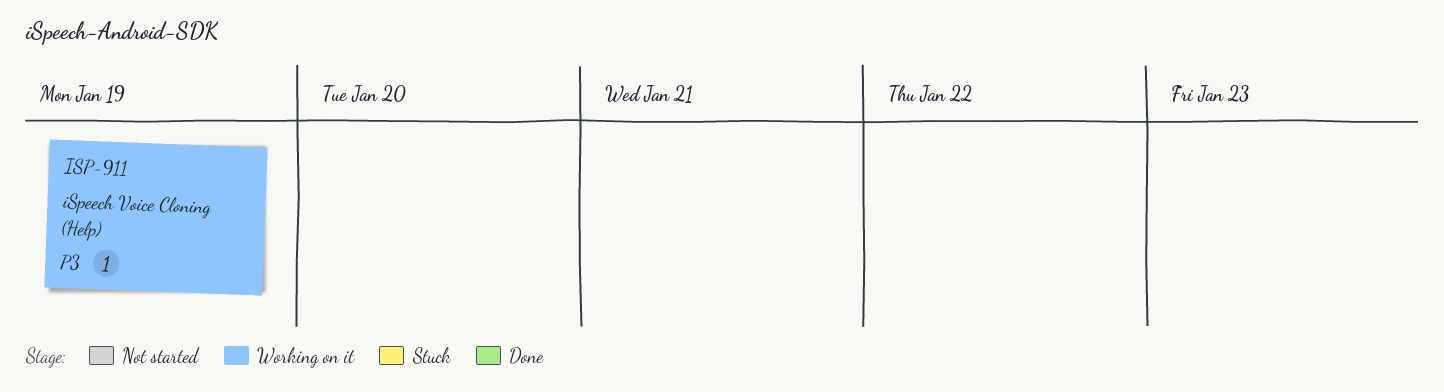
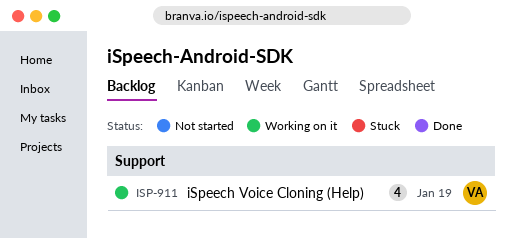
ISP-911, estimate: 1 -> 4

